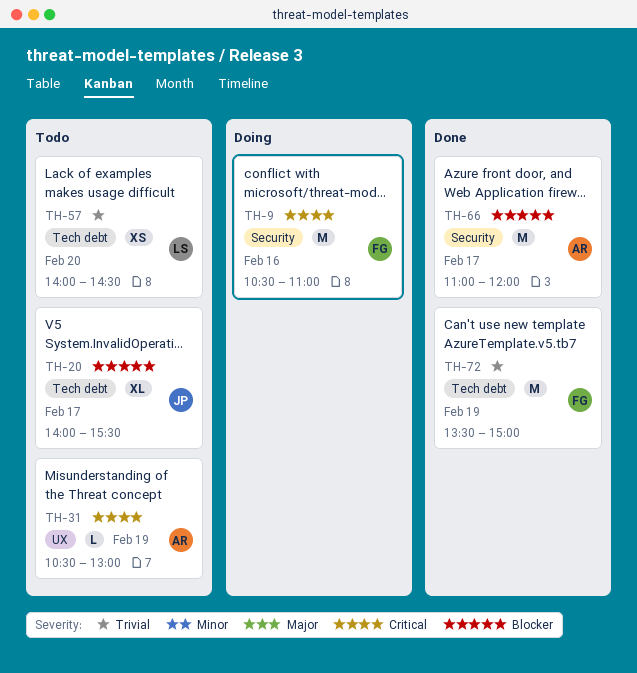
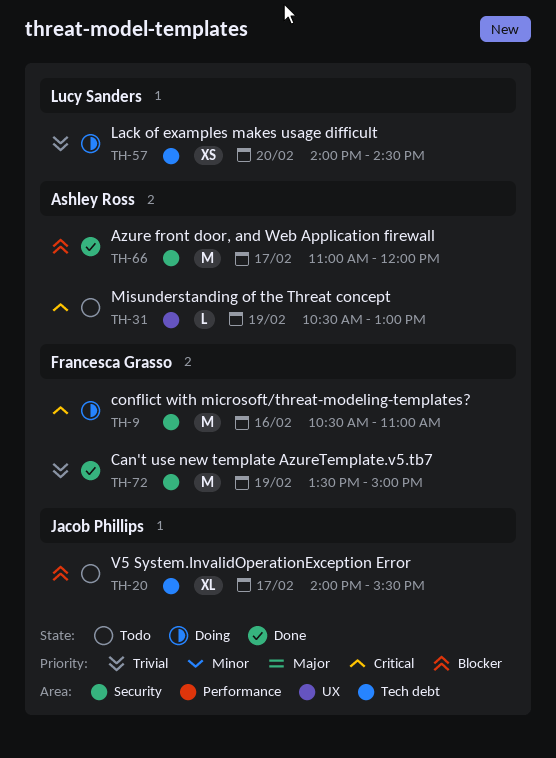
TH-57, status: Todo -> Doing
TH-72, label: Tech debt -> Security

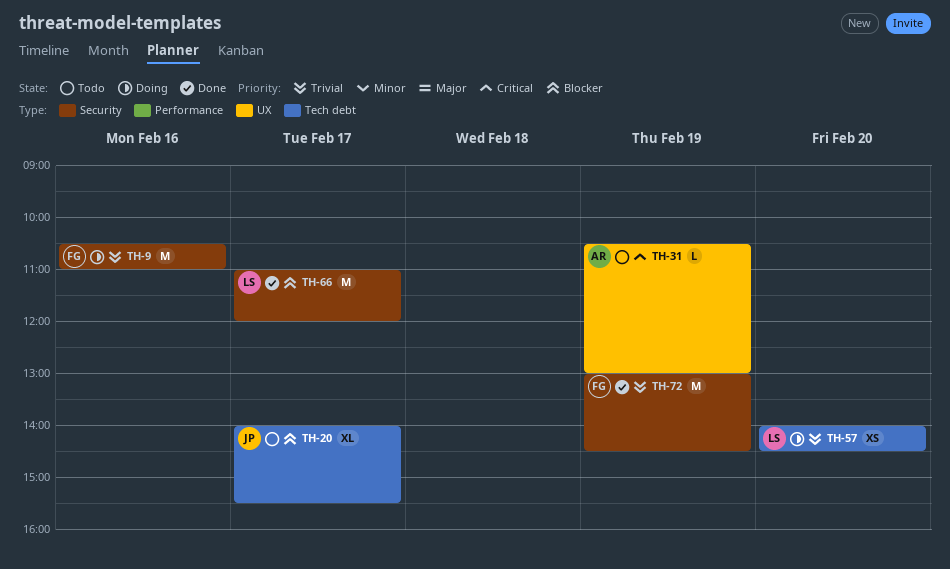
TH-9, priority: Critical -> Trivial
TH-66, owner: Ashley Ross -> Lucy Sanders
TH-72, begins: 13:30 -> 13:00
TH-72, ends: 15:00 -> 14:30

